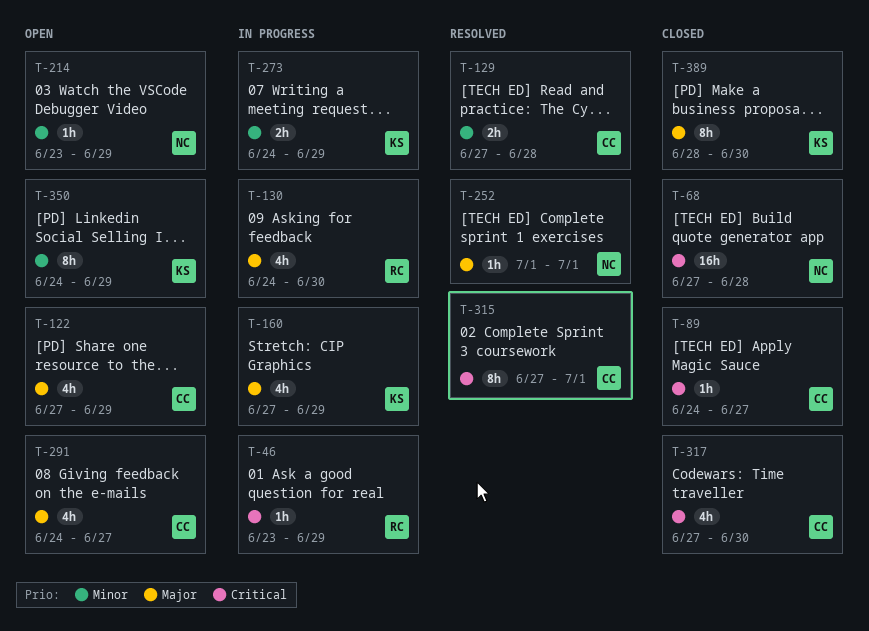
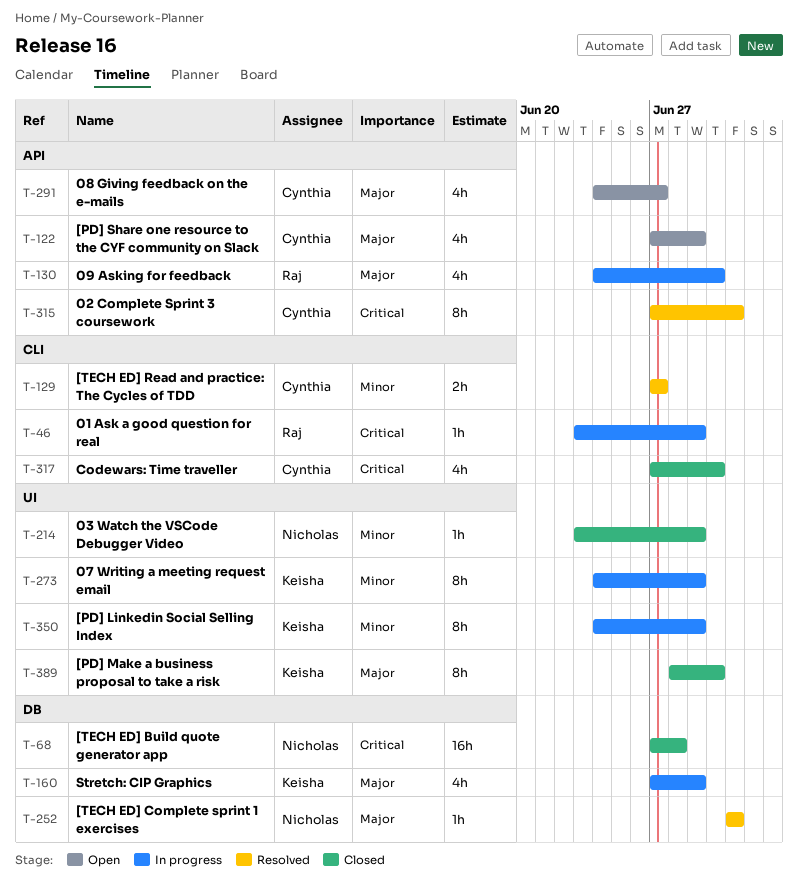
T-89: present -> none
T-129, due: Jun 28 -> Jun 27
T-214, status: Open -> Closed
T-273, estimate: 2h -> 8h
T-350, status: Open -> In progress

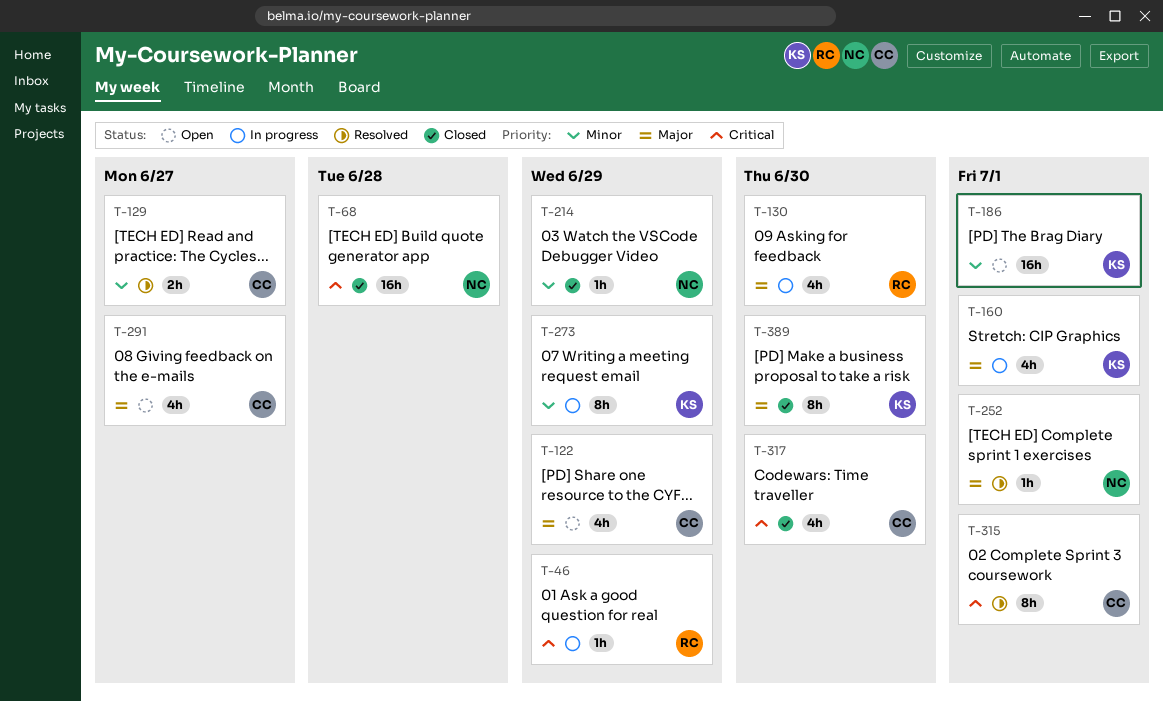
T-160, due: Jun 29 -> Jul 1
T-186: none -> present
T-350: present -> none

